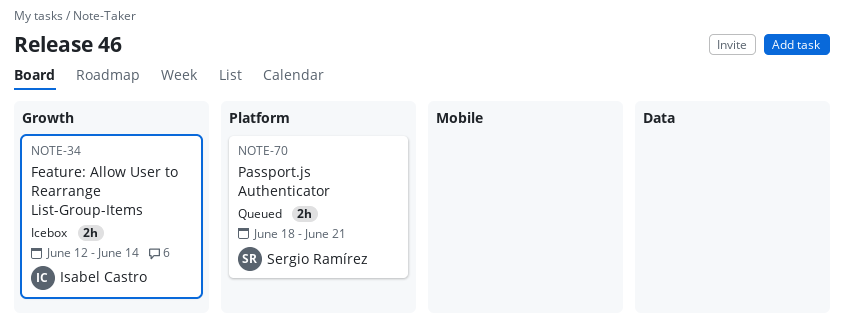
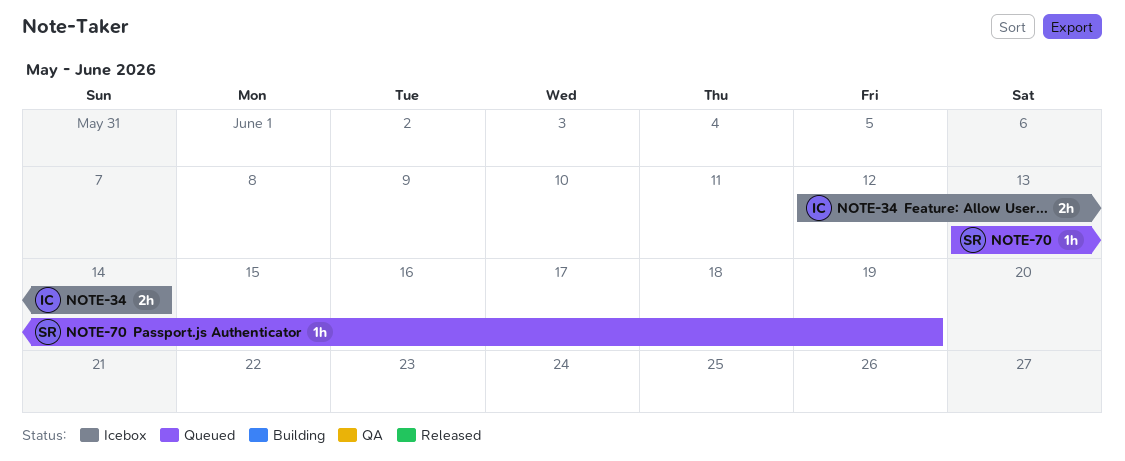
NOTE-70, estimate: 2h -> 1h
NOTE-70, start: Jun 18 -> Jun 13
NOTE-70, due: Jun 21 -> Jun 19

